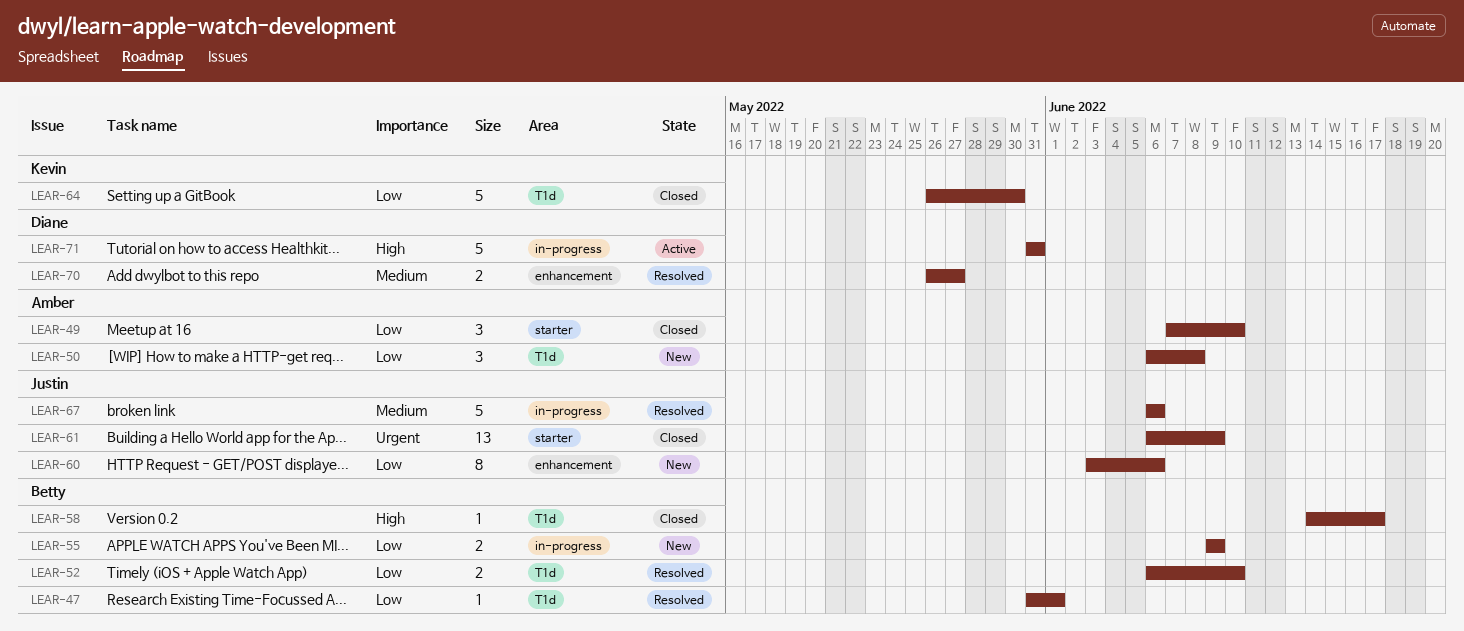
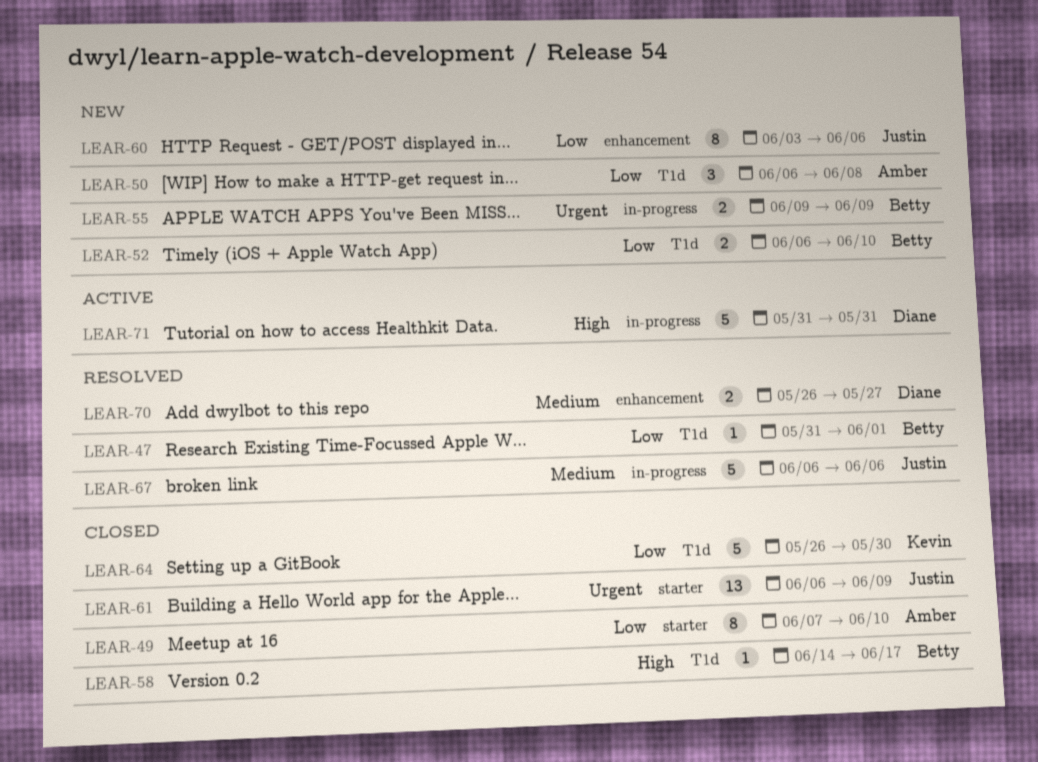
LEAR-49, estimate: 3 -> 8
LEAR-52, status: Resolved -> New
LEAR-55, priority: Low -> Urgent

